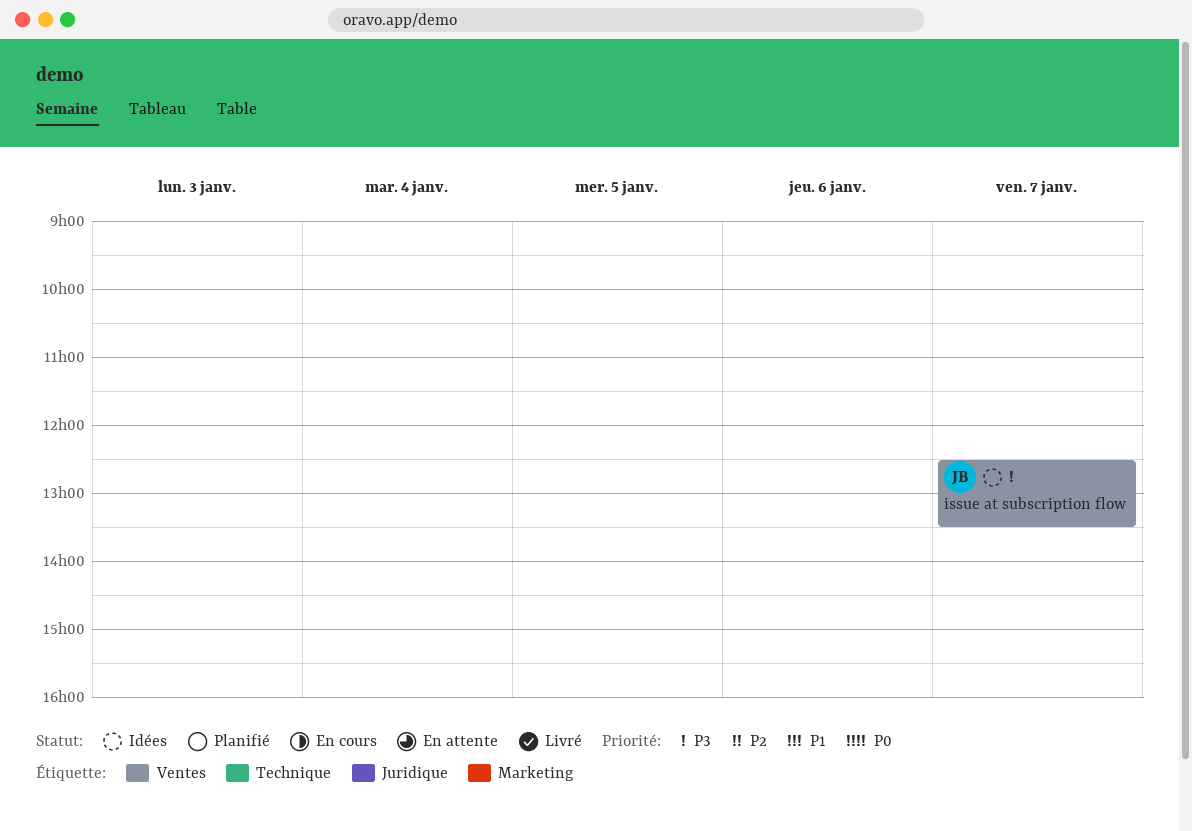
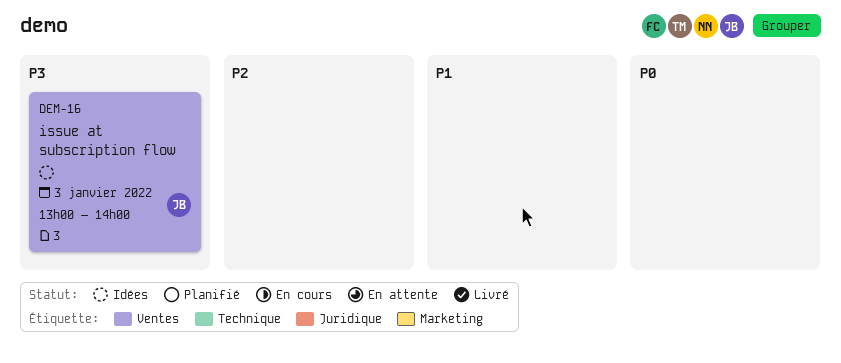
issue at subscription flow, day: Jan 7 -> Jan 3
issue at subscription flow, begins: 12:30 -> 13:00
issue at subscription flow, ends: 13:30 -> 14:00

